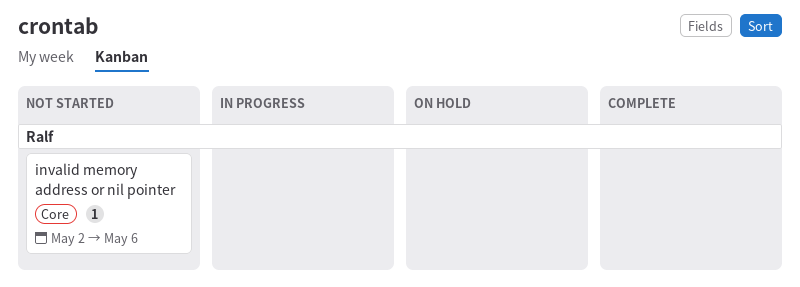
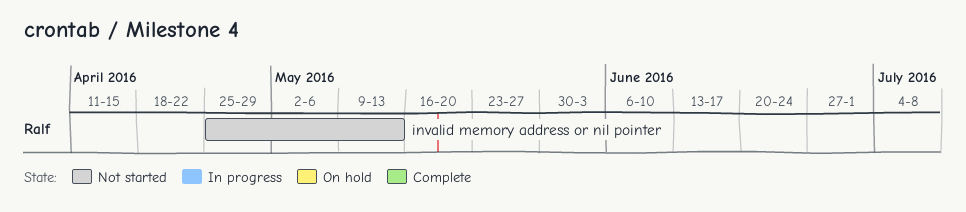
invalid memory address or nil pointer, start: May 2 -> Apr 25
invalid memory address or nil pointer, due: May 6 -> May 13

